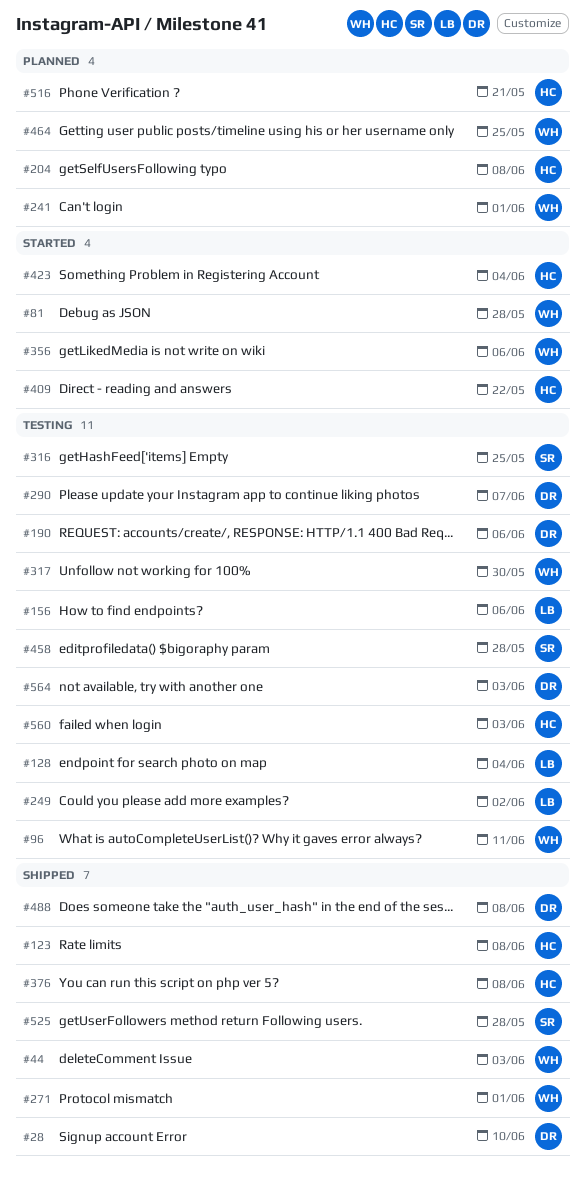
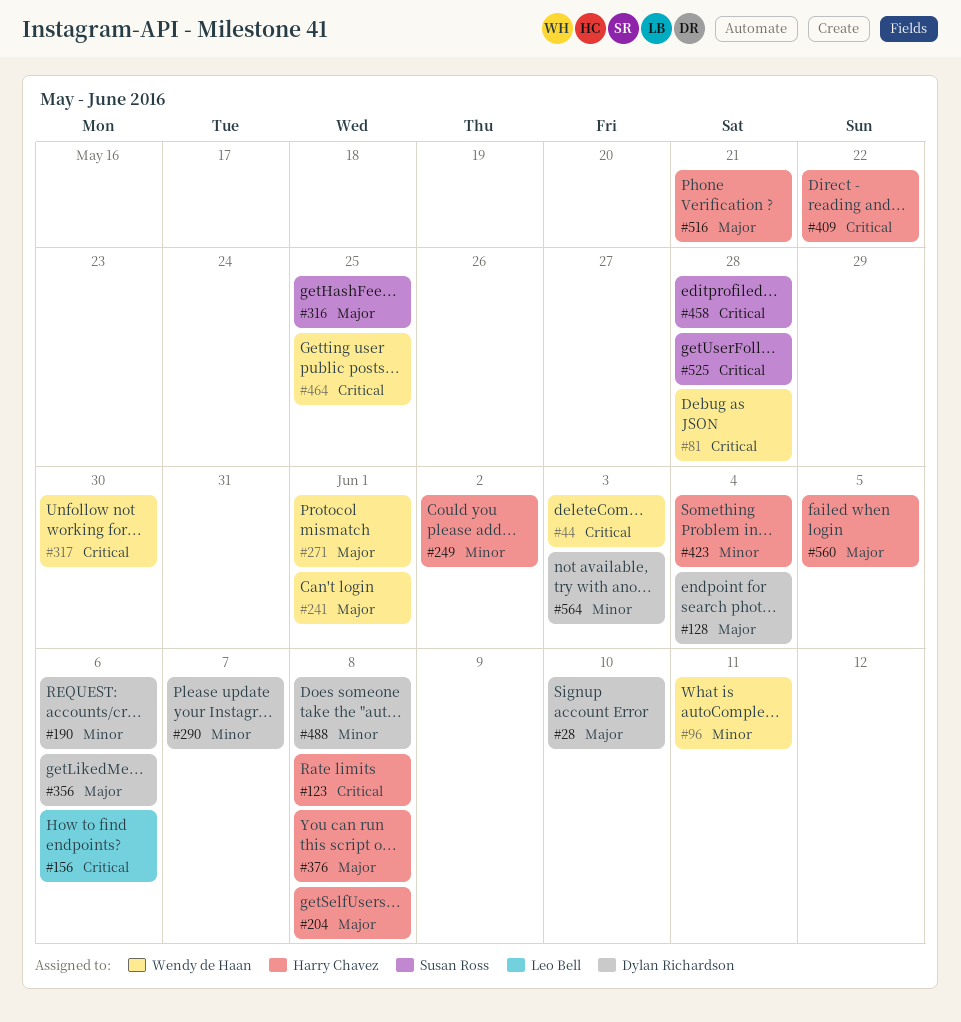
#128, owner: Leo Bell -> Dylan Richardson
#249, owner: Leo Bell -> Harry Chavez
#356, owner: Wendy de Haan -> Dylan Richardson
#560, due: Jun 3 -> Jun 5

